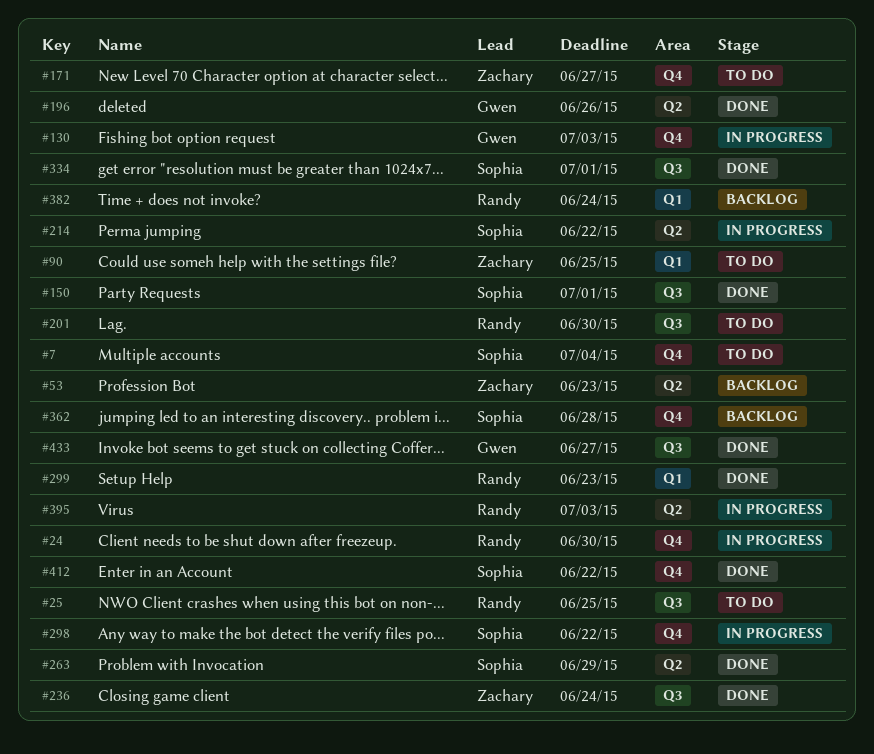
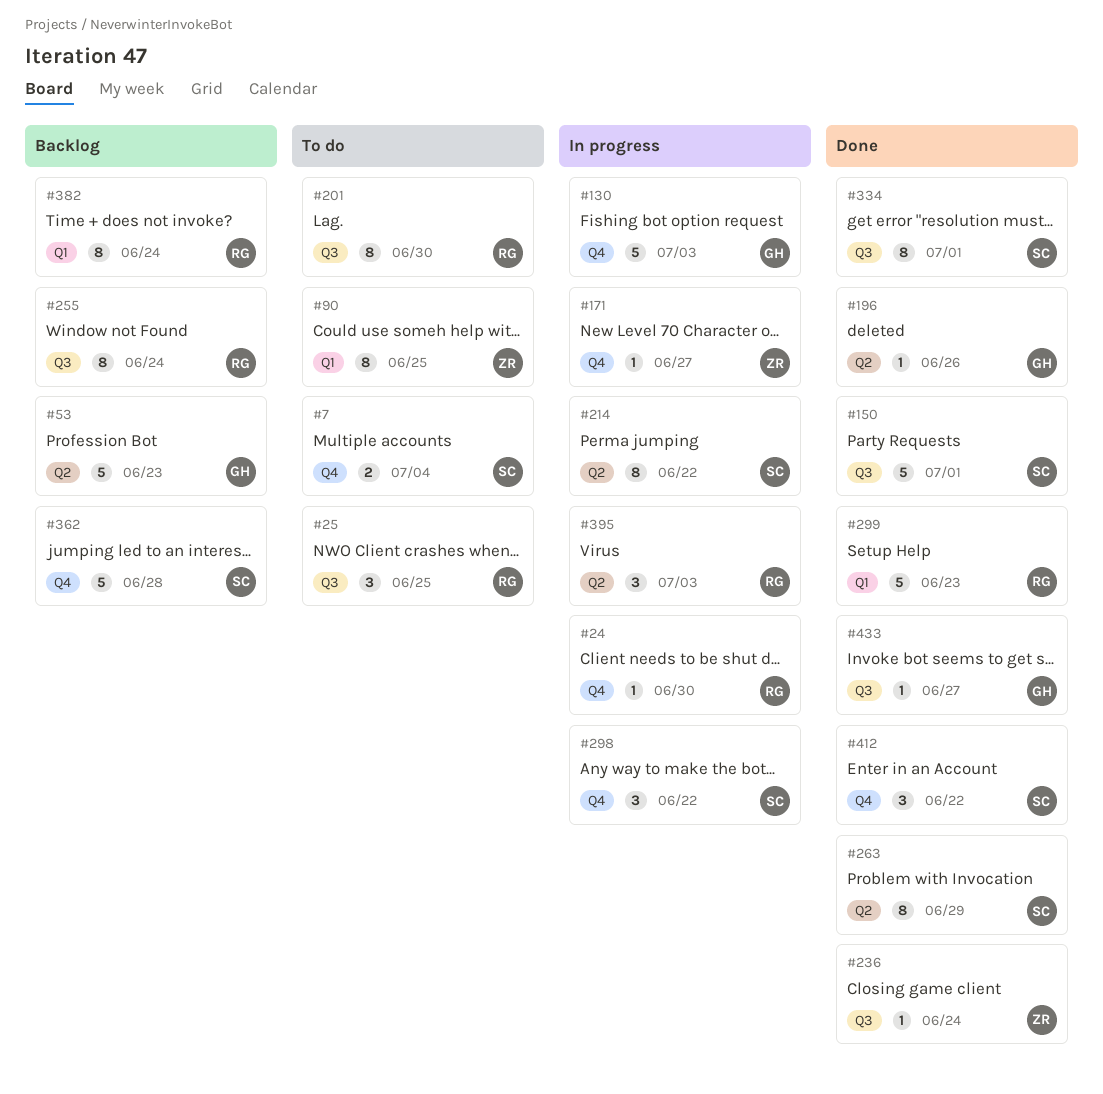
#53, owner: Zachary -> Gwen
#171, status: To do -> In progress
#255: none -> present

